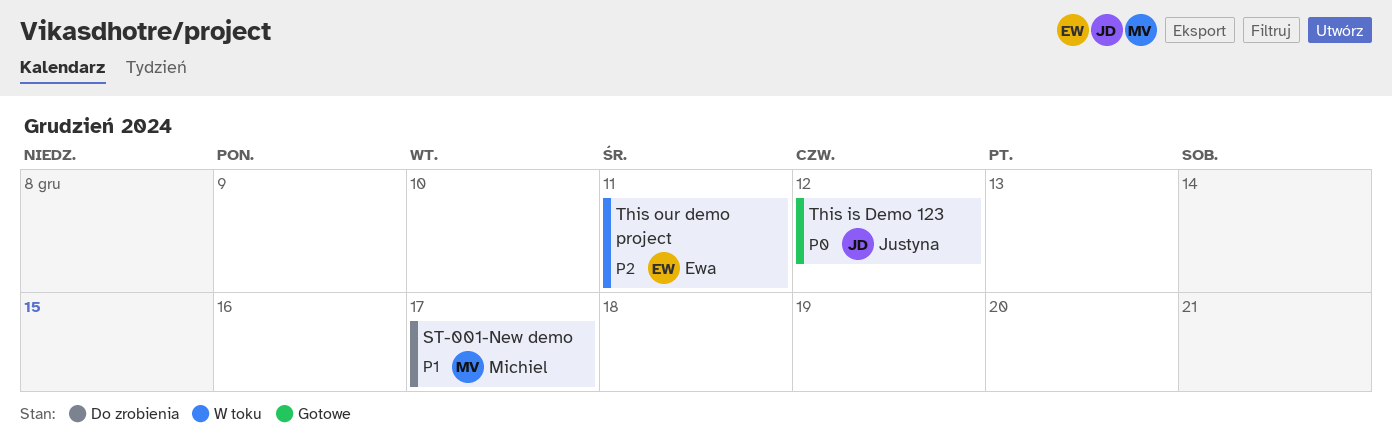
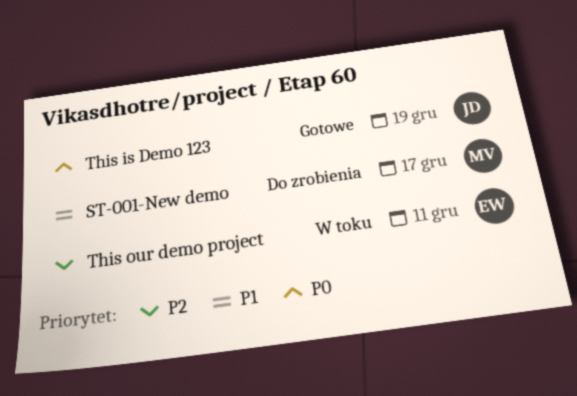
This is Demo 123, due: Dec 12 -> Dec 19

